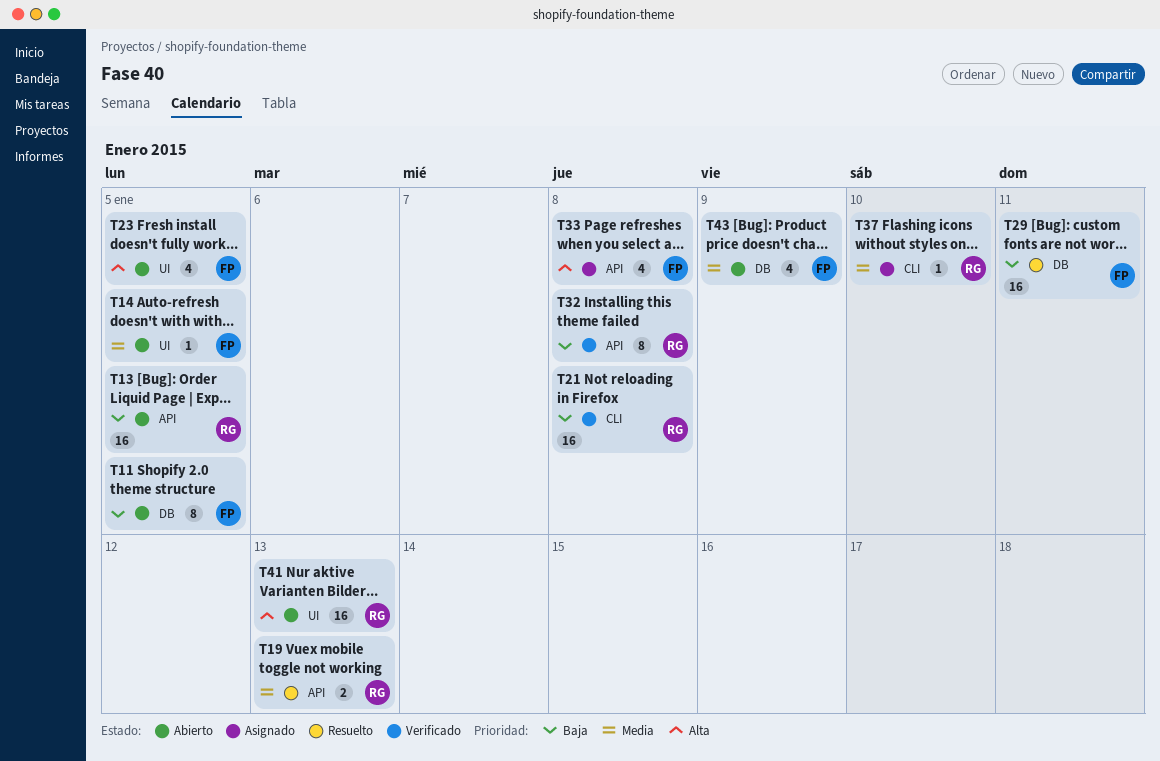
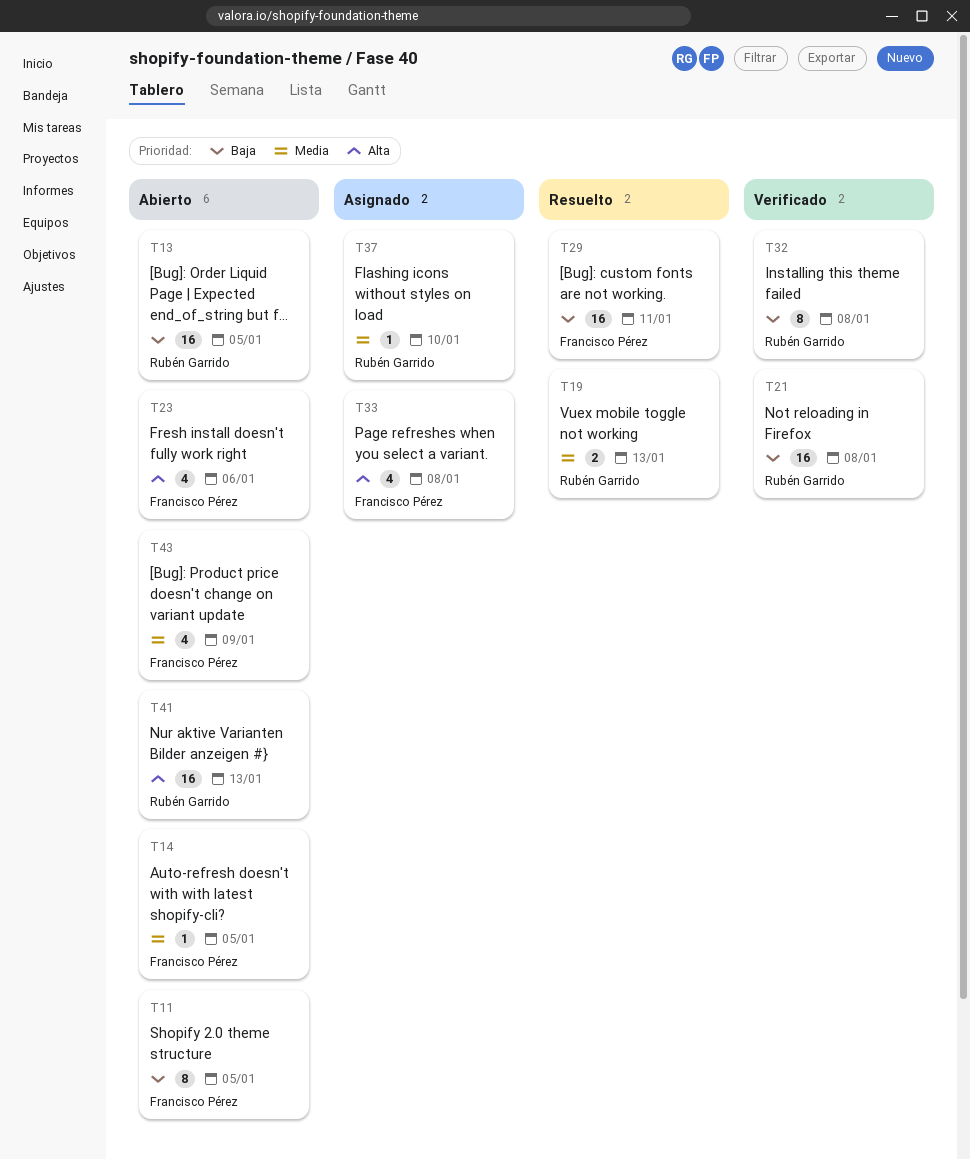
T23, due: Jan 5 -> Jan 6

